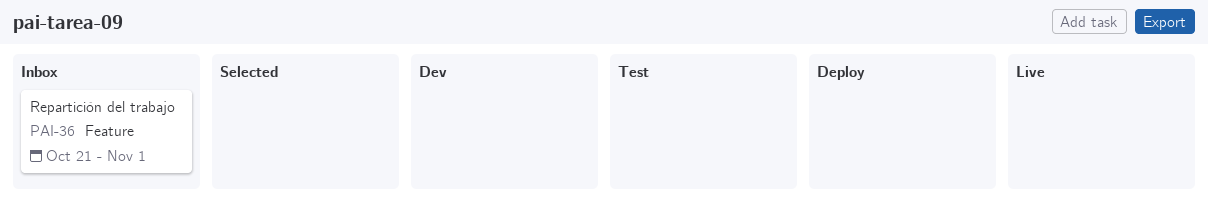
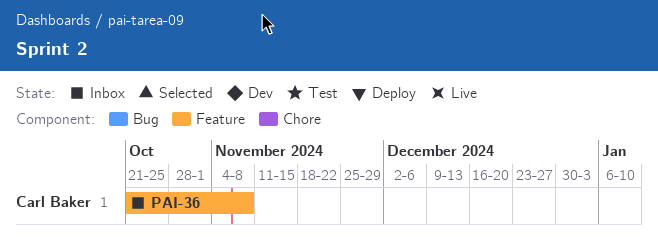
PAI-36, due: Nov 1 -> Nov 8

